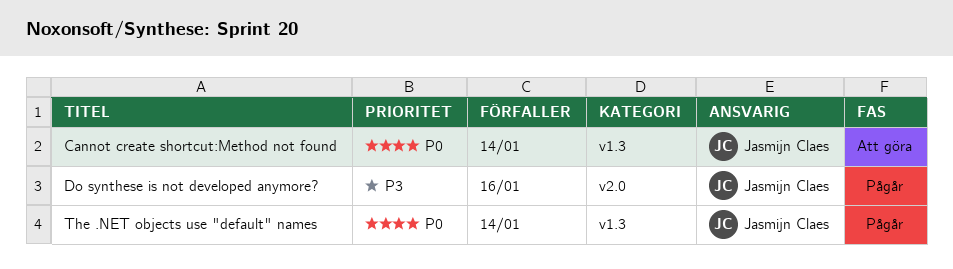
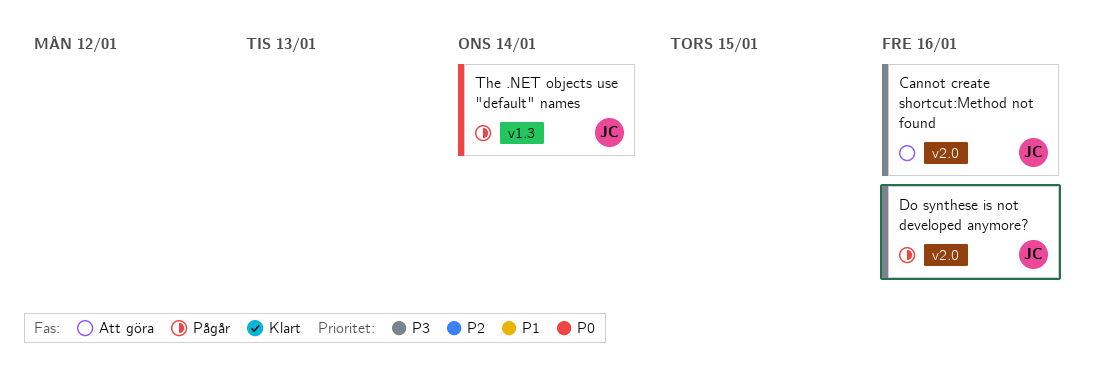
Cannot create shortcut:Method not found, priority: P0 -> P3
Cannot create shortcut:Method not found, label: v1.3 -> v2.0
Cannot create shortcut:Method not found, due: Jan 14 -> Jan 16

